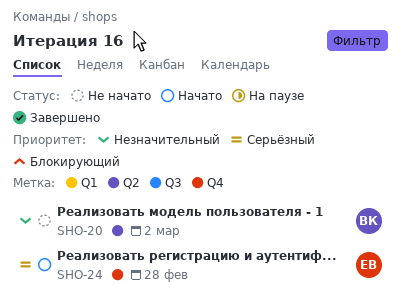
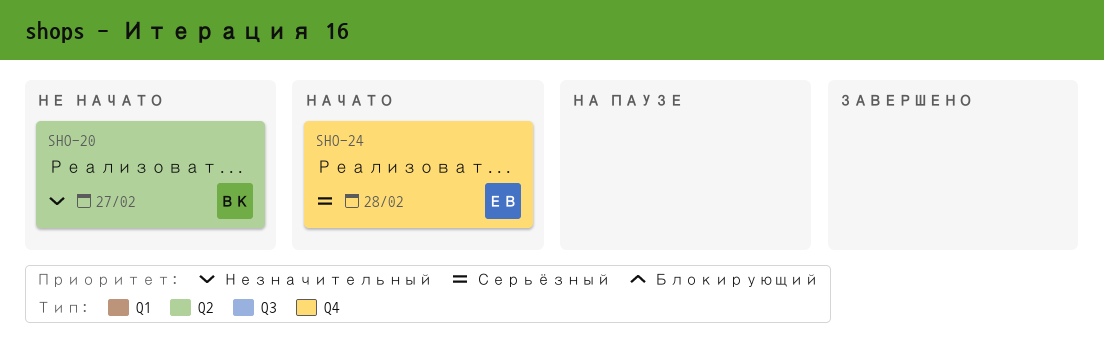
SHO-20, due: Mar 2 -> Feb 27

